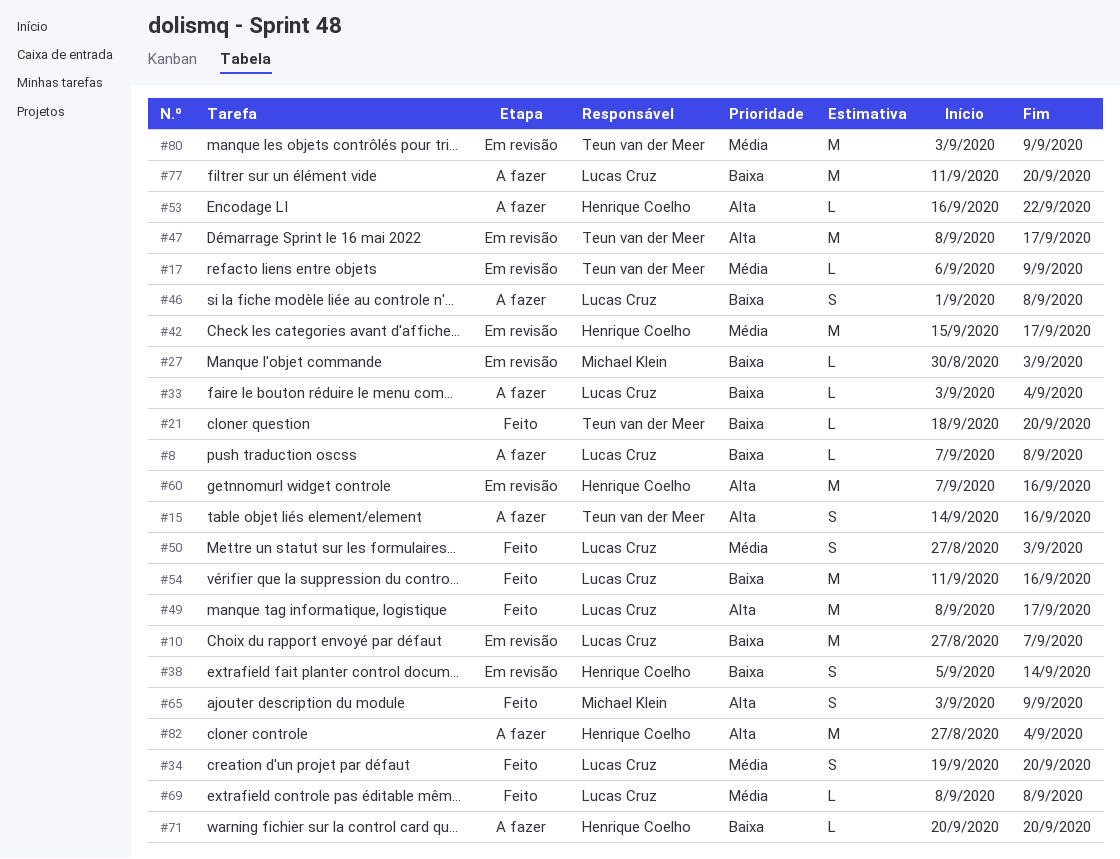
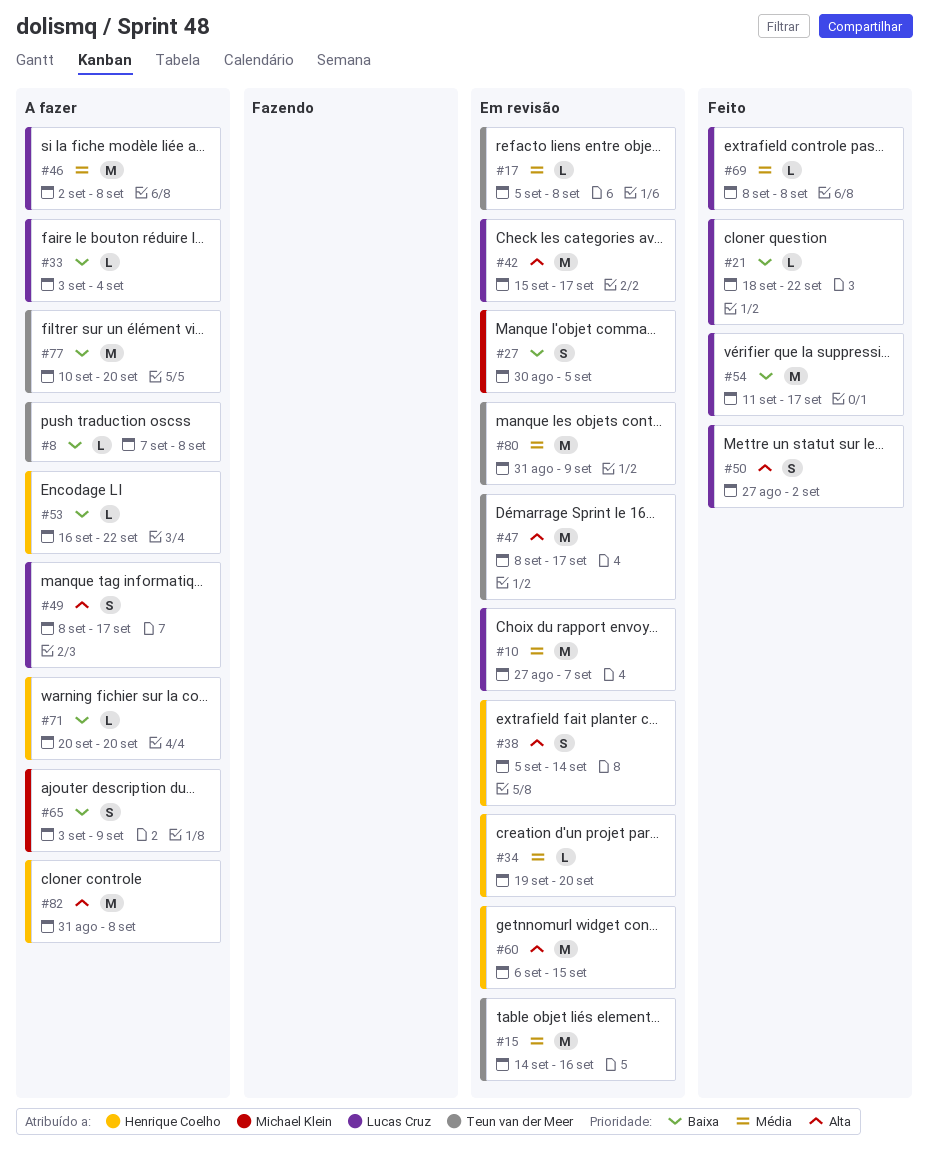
#8, owner: Lucas Cruz -> Teun van der Meer
#10, priority: Baixa -> Média
#15, status: A fazer -> Em revisão
#15, priority: Alta -> Média
#15, estimate: S -> M
#17, start: Sep 6 -> Sep 5
#17, due: Sep 9 -> Sep 8
#21, owner: Teun van der Meer -> Lucas Cruz
#21, due: Sep 20 -> Sep 22
#27, estimate: L -> S
#27, due: Sep 3 -> Sep 5
#34, status: Feito -> Em revisão
#34, owner: Lucas Cruz -> Henrique Coelho
#34, estimate: S -> L
#38, priority: Baixa -> Alta
#42, owner: Henrique Coelho -> Lucas Cruz
#42, priority: Média -> Alta
#46, priority: Baixa -> Média
#46, estimate: S -> M
#46, start: Sep 1 -> Sep 2
#49, status: Feito -> A fazer
#49, estimate: M -> S
#50, priority: Média -> Alta
#50, due: Sep 3 -> Sep 2
#53, priority: Alta -> Baixa
#54, due: Sep 16 -> Sep 17
#60, start: Sep 7 -> Sep 6
#60, due: Sep 16 -> Sep 15
#65, status: Feito -> A fazer
#65, priority: Alta -> Baixa
#77, owner: Lucas Cruz -> Teun van der Meer
#77, start: Sep 11 -> Sep 10
#80, start: Sep 3 -> Aug 31
#82, start: Aug 27 -> Aug 31
#82, due: Sep 4 -> Sep 8

